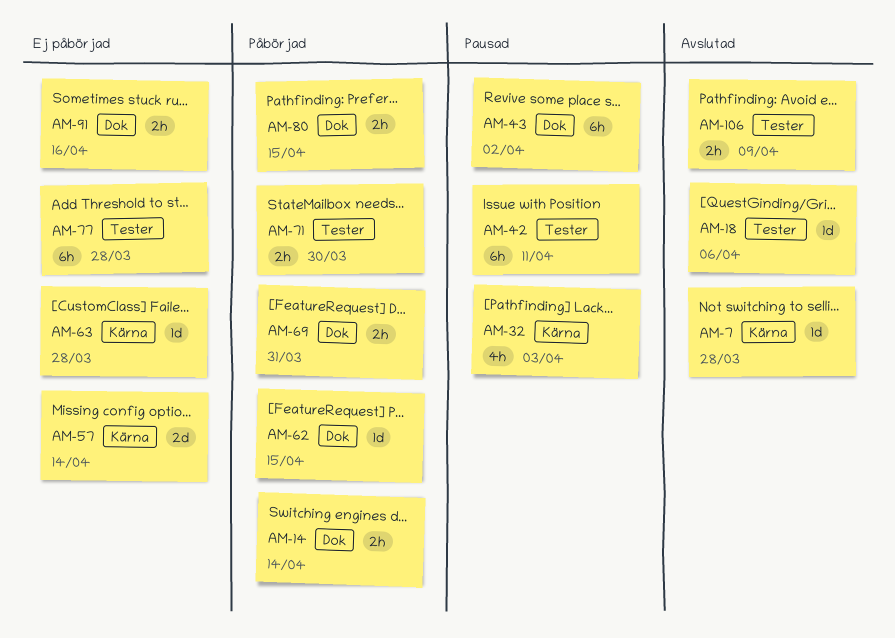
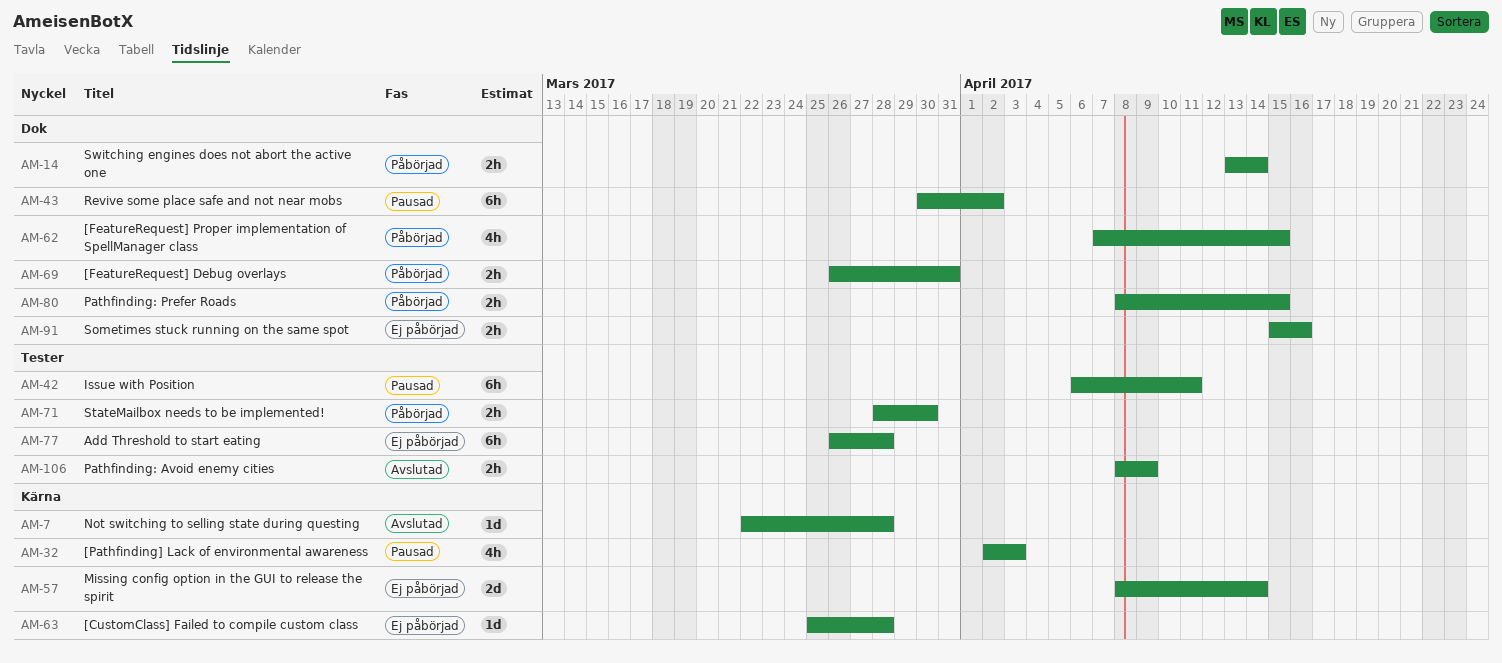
AM-18: present -> none
AM-62, estimate: 1d -> 4h

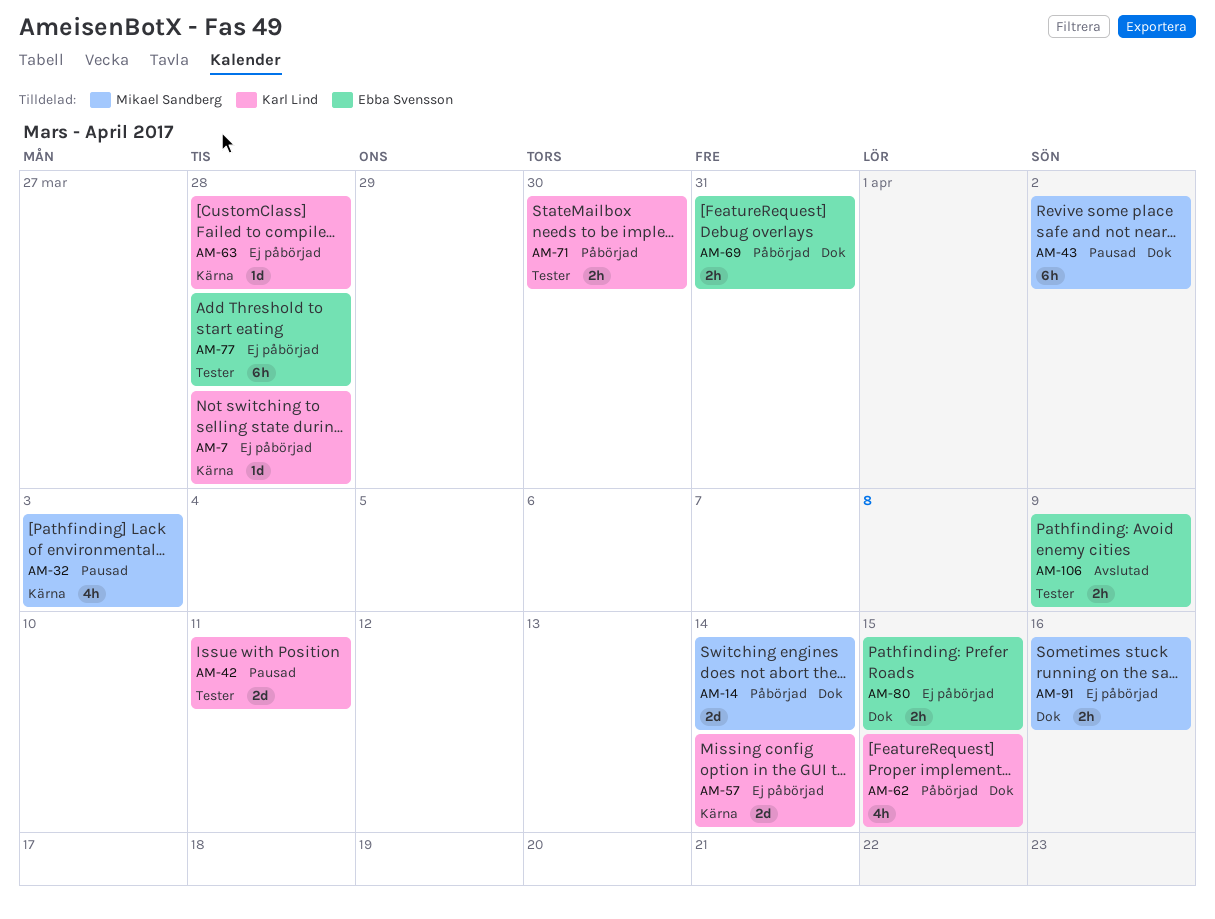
AM-7, status: Avslutad -> Ej påbörjad
AM-14, estimate: 2h -> 2d
AM-42, estimate: 6h -> 2d
AM-80, status: Påbörjad -> Ej påbörjad

